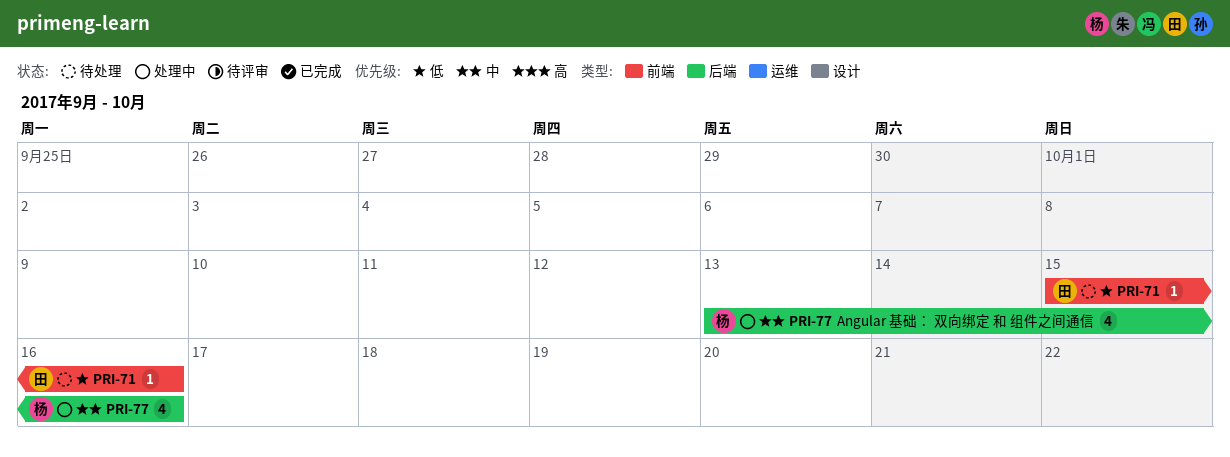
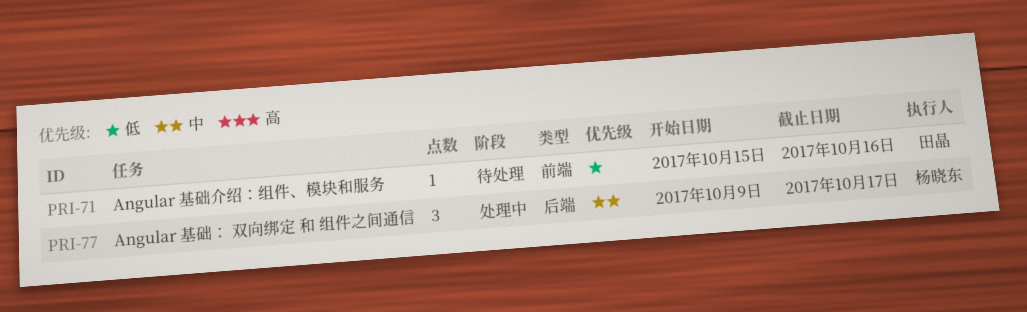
PRI-77, estimate: 4 -> 3
PRI-77, start: Oct 13 -> Oct 9
PRI-77, due: Oct 16 -> Oct 17

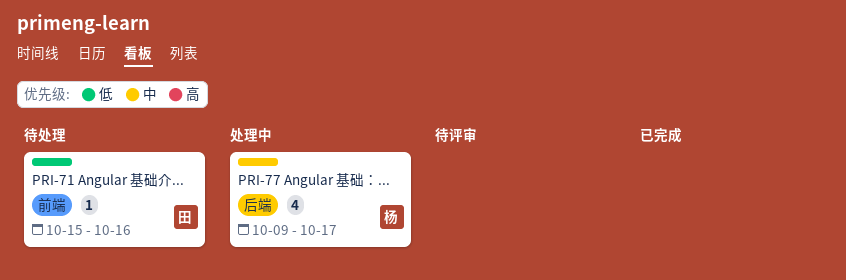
PRI-77, estimate: 3 -> 4

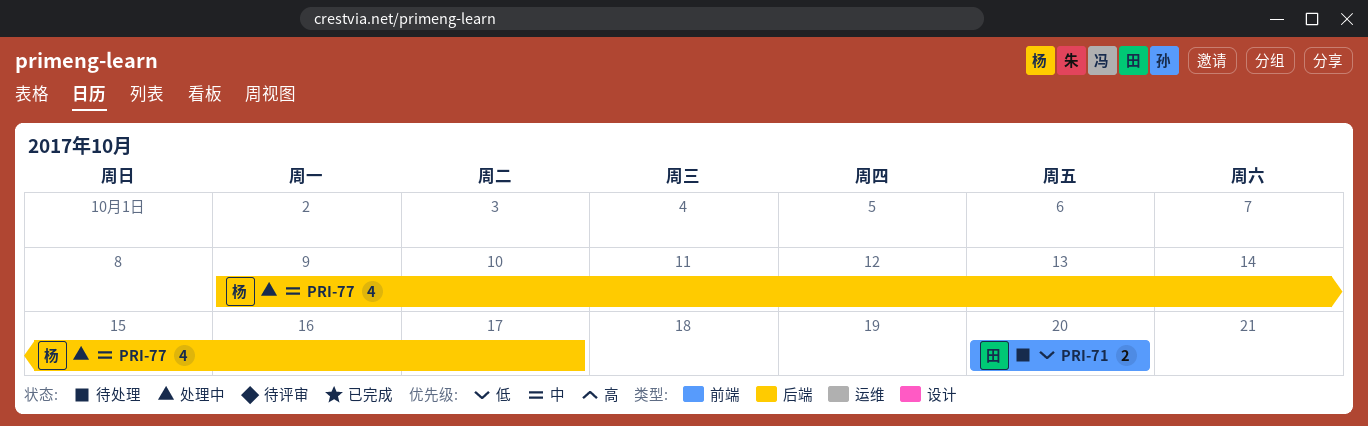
PRI-71, estimate: 1 -> 2
PRI-71, start: Oct 15 -> Oct 20
PRI-71, due: Oct 16 -> Oct 20

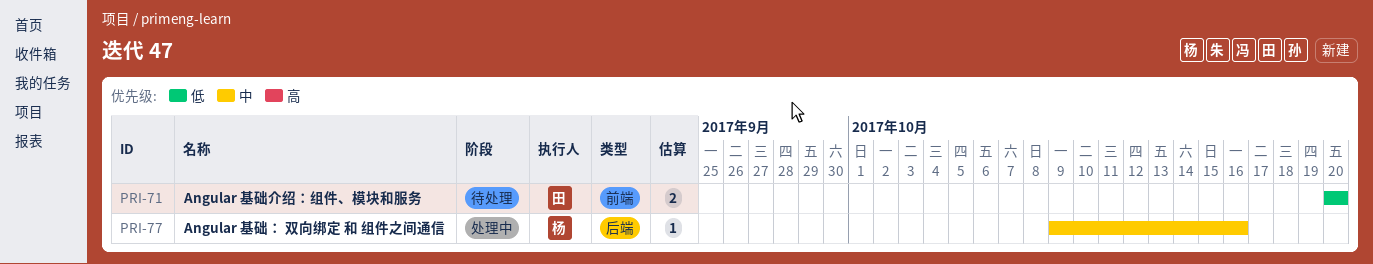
PRI-77, estimate: 4 -> 1
PRI-77, due: Oct 17 -> Oct 16

